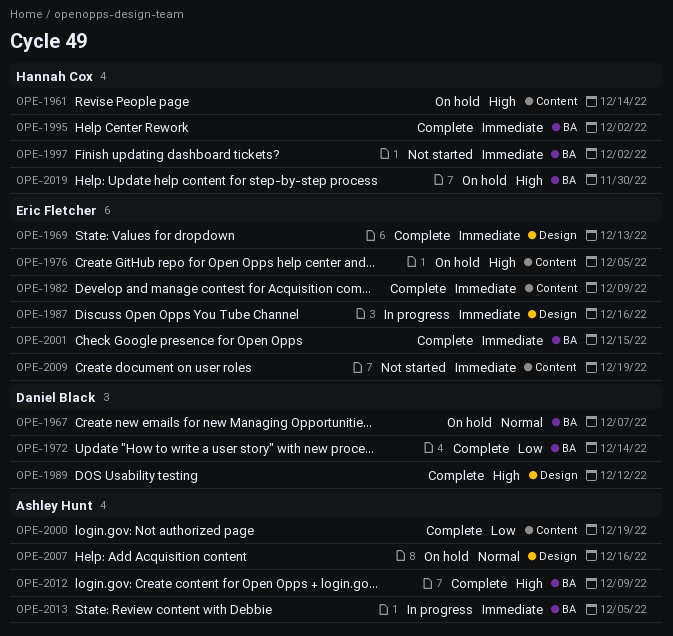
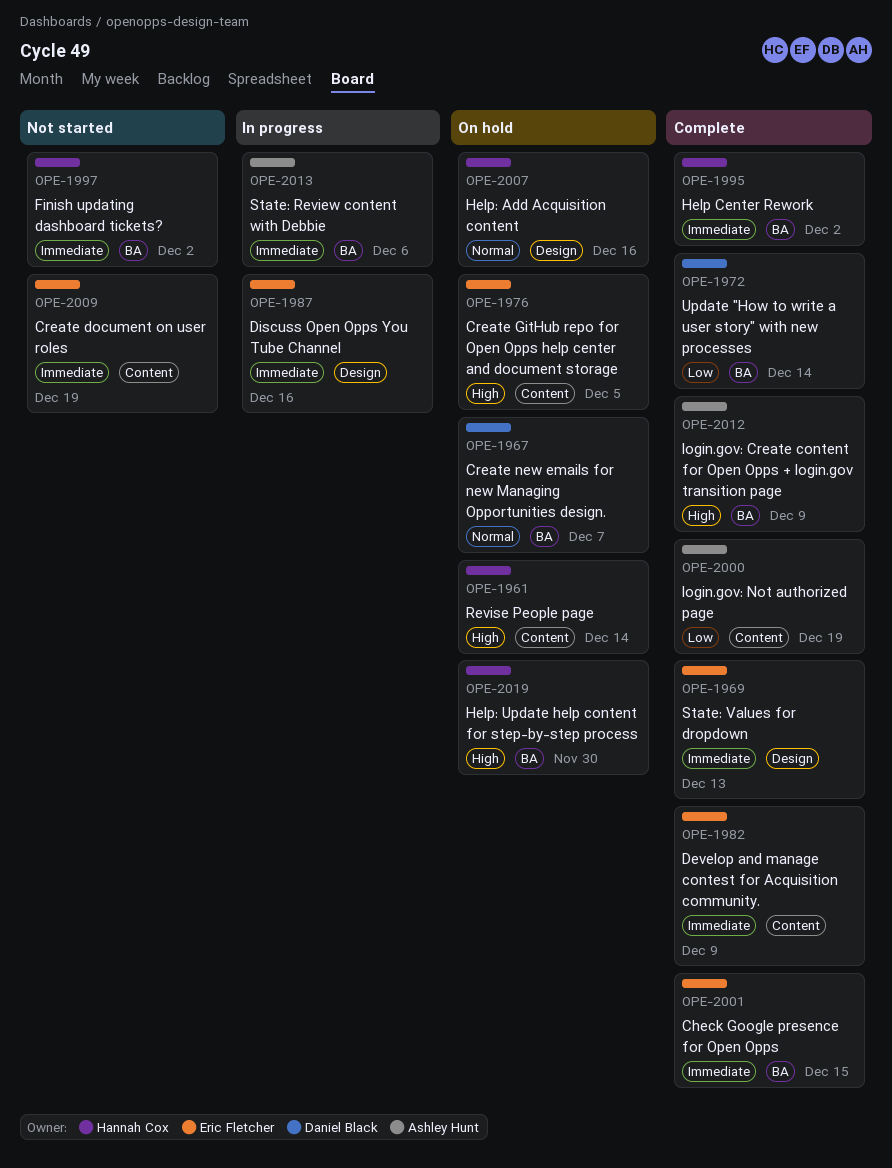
OPE-1989: present -> none
OPE-2007, owner: Ashley Hunt -> Hannah Cox
OPE-2013, due: Dec 5 -> Dec 6

